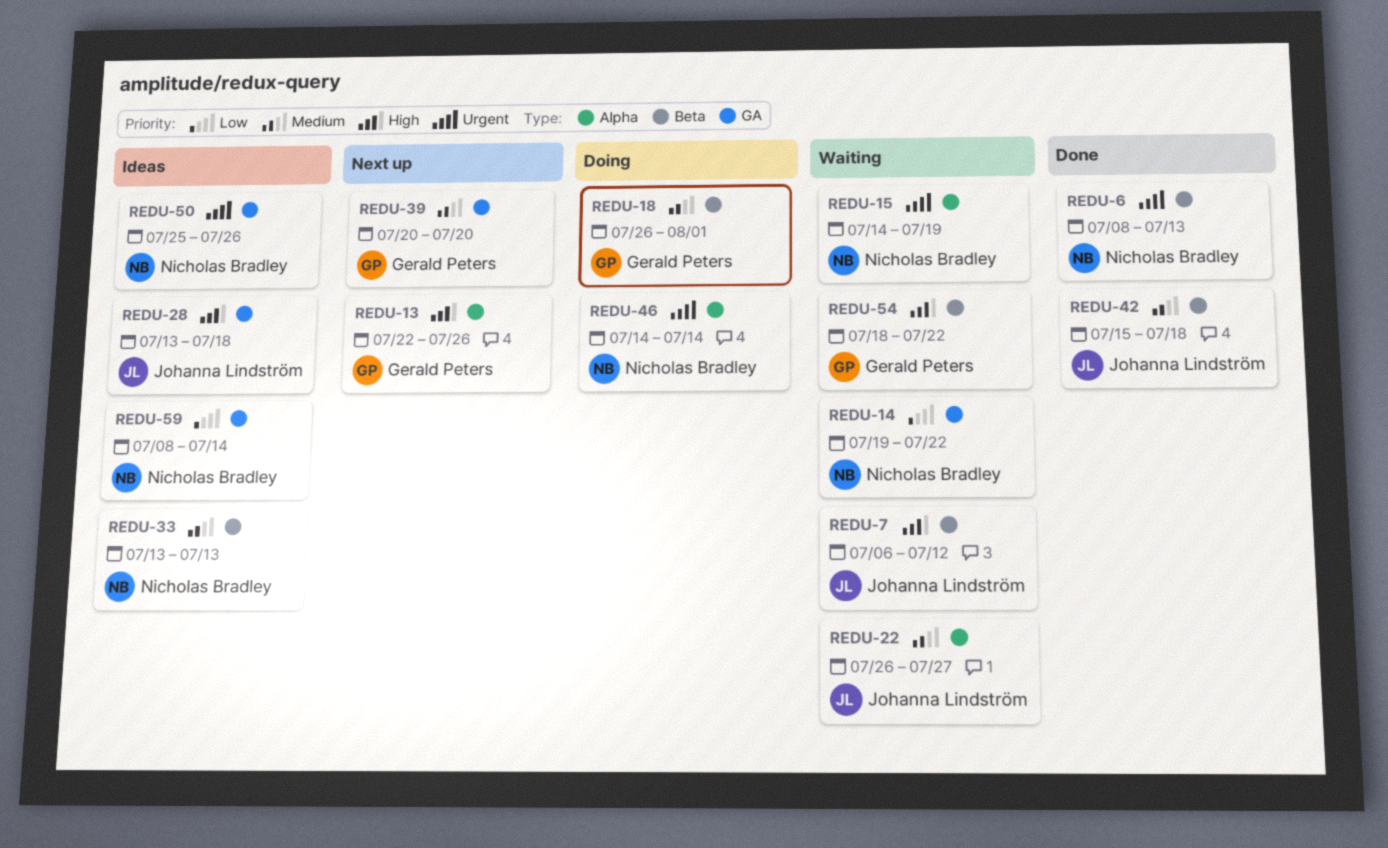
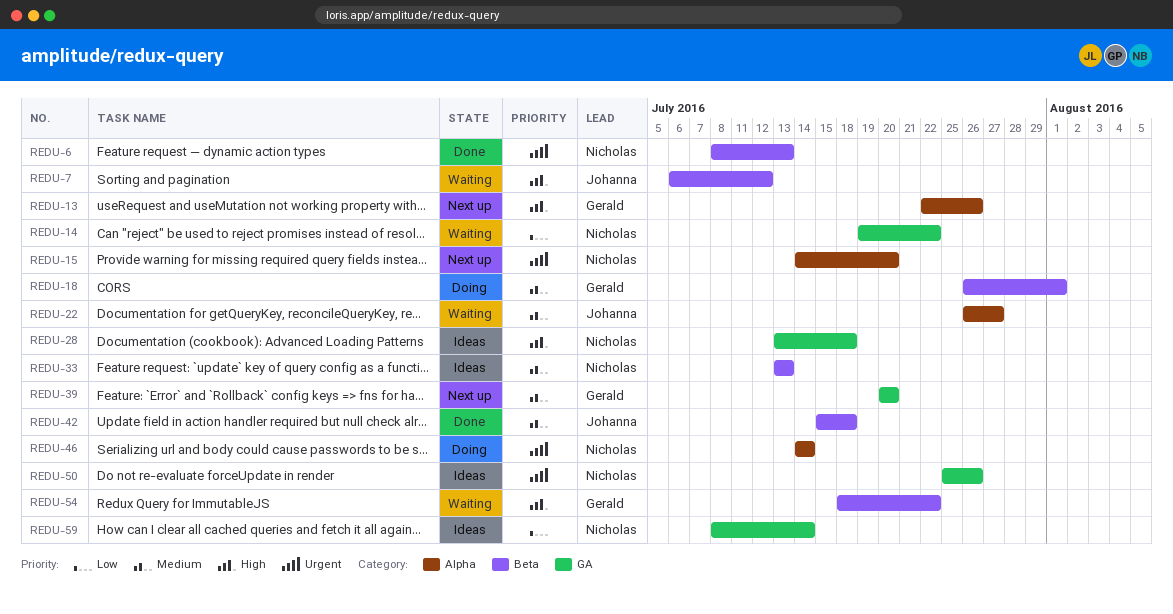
REDU-15, status: Waiting -> Next up
REDU-15, due: Jul 19 -> Jul 20
REDU-28, owner: Johanna Lindström -> Nicholas Bradley

